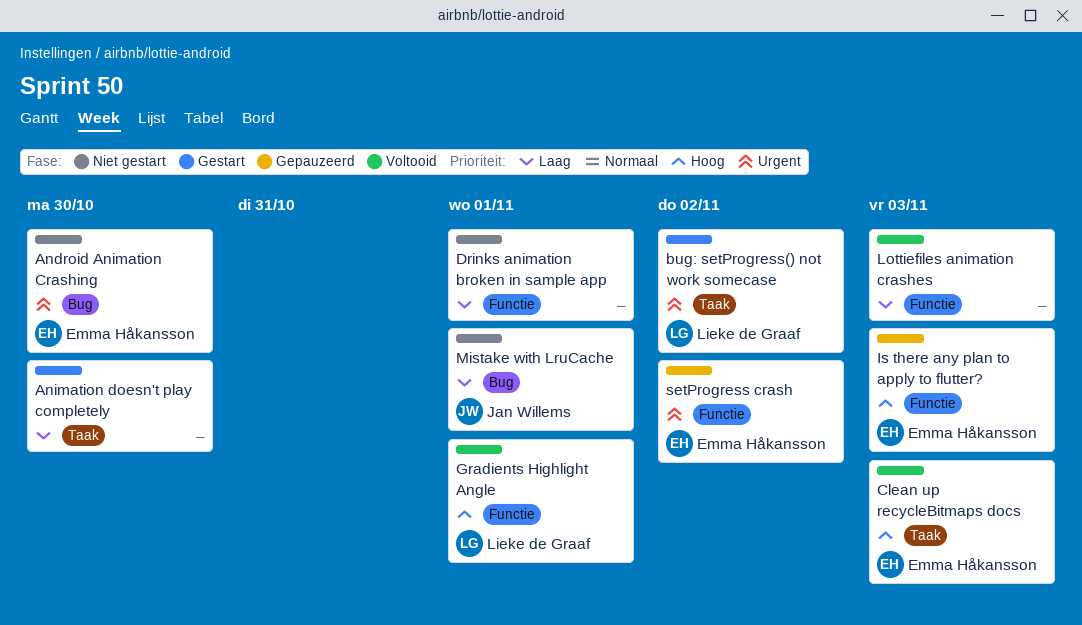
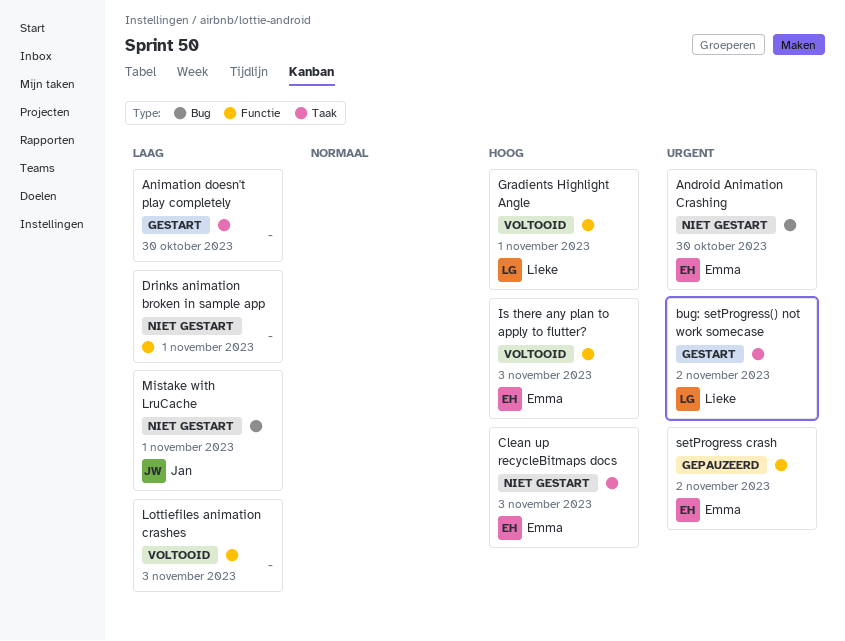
Clean up recycleBitmaps docs, status: Voltooid -> Niet gestart
Is there any plan to apply to flutter?, status: Gepauzeerd -> Voltooid

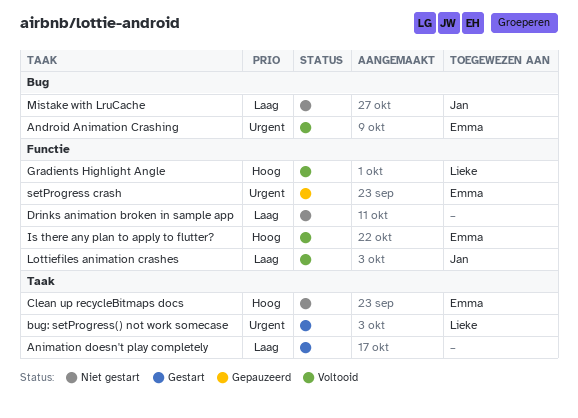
Android Animation Crashing, status: Niet gestart -> Voltooid
Lottiefiles animation crashes, owner: none -> Jan

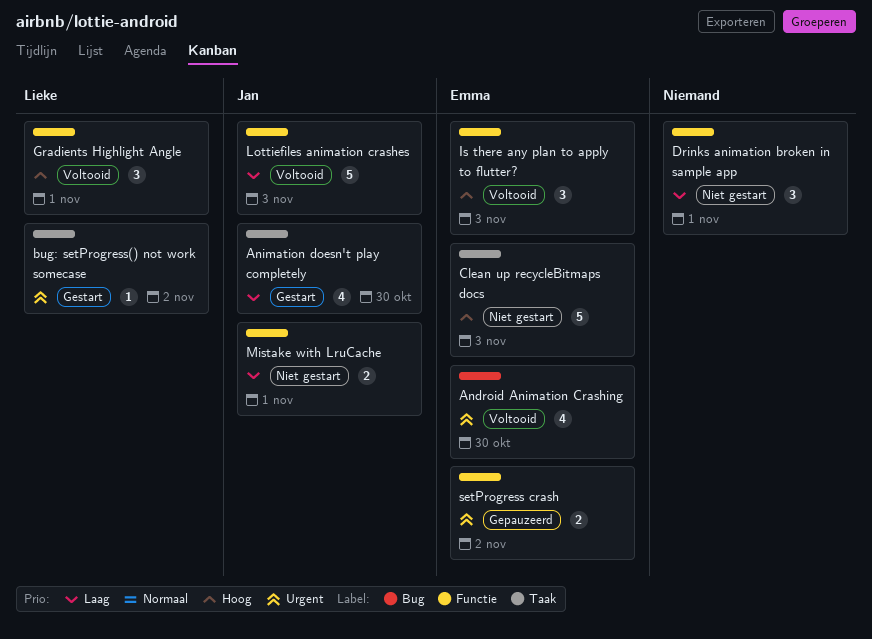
Animation doesn't play completely, owner: none -> Jan
Mistake with LruCache, label: Bug -> Functie

